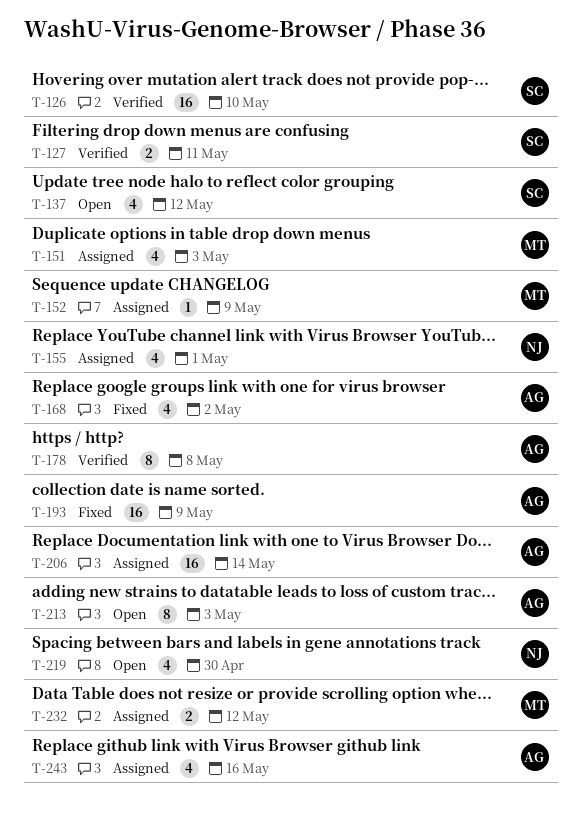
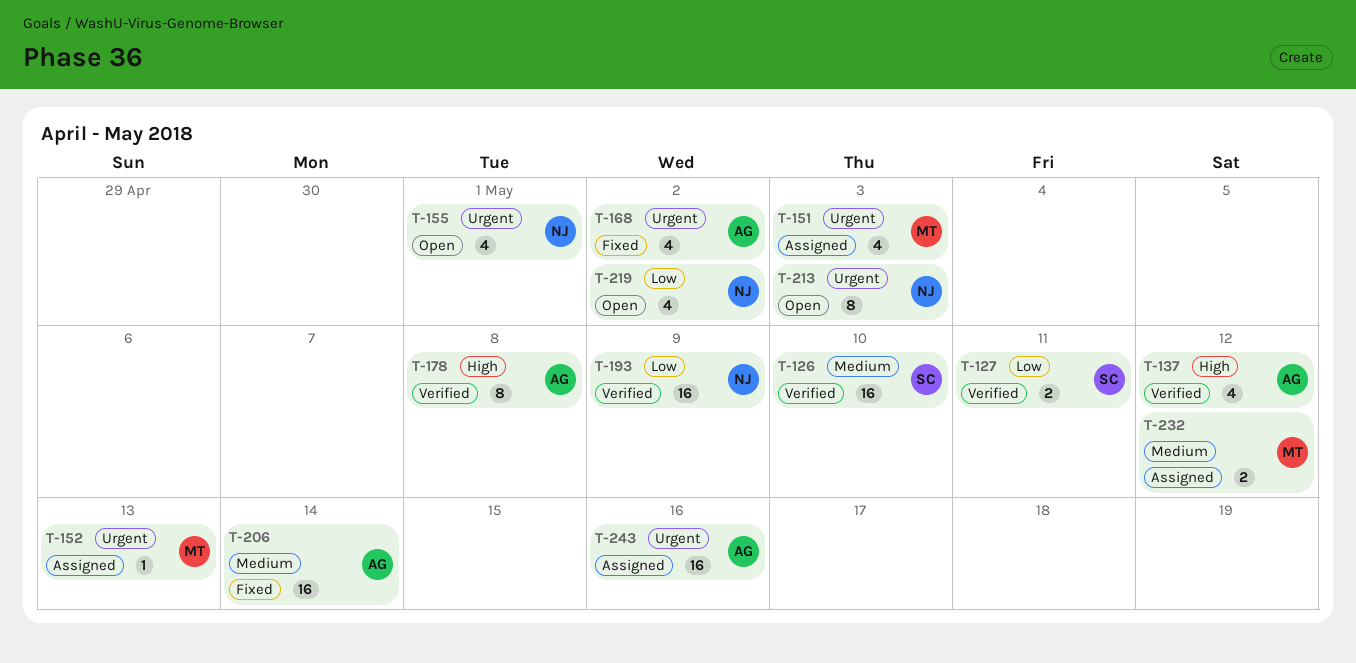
T-137, status: Open -> Verified
T-137, owner: SC -> AG
T-152, due: May 9 -> May 13
T-155, status: Assigned -> Open
T-193, status: Fixed -> Verified
T-193, owner: AG -> NJ
T-206, status: Assigned -> Fixed
T-213, owner: AG -> NJ
T-219, due: Apr 30 -> May 2
T-243, estimate: 4 -> 16

